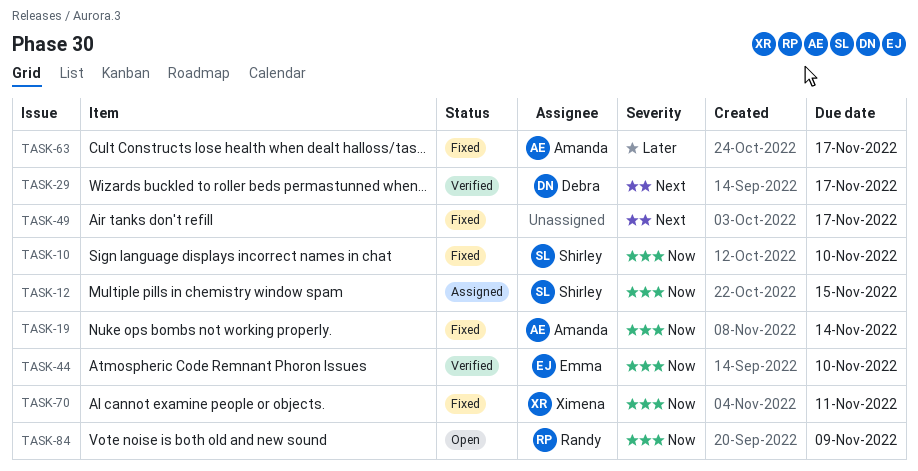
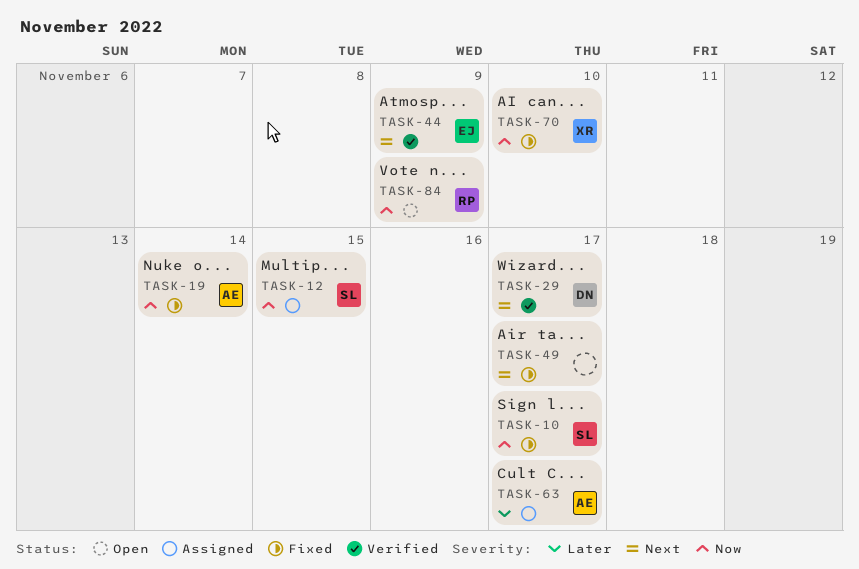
TASK-10, due: Nov 10 -> Nov 17
TASK-44, priority: Now -> Next
TASK-44, due: Nov 10 -> Nov 9
TASK-63, status: Fixed -> Assigned
TASK-70, due: Nov 11 -> Nov 10

